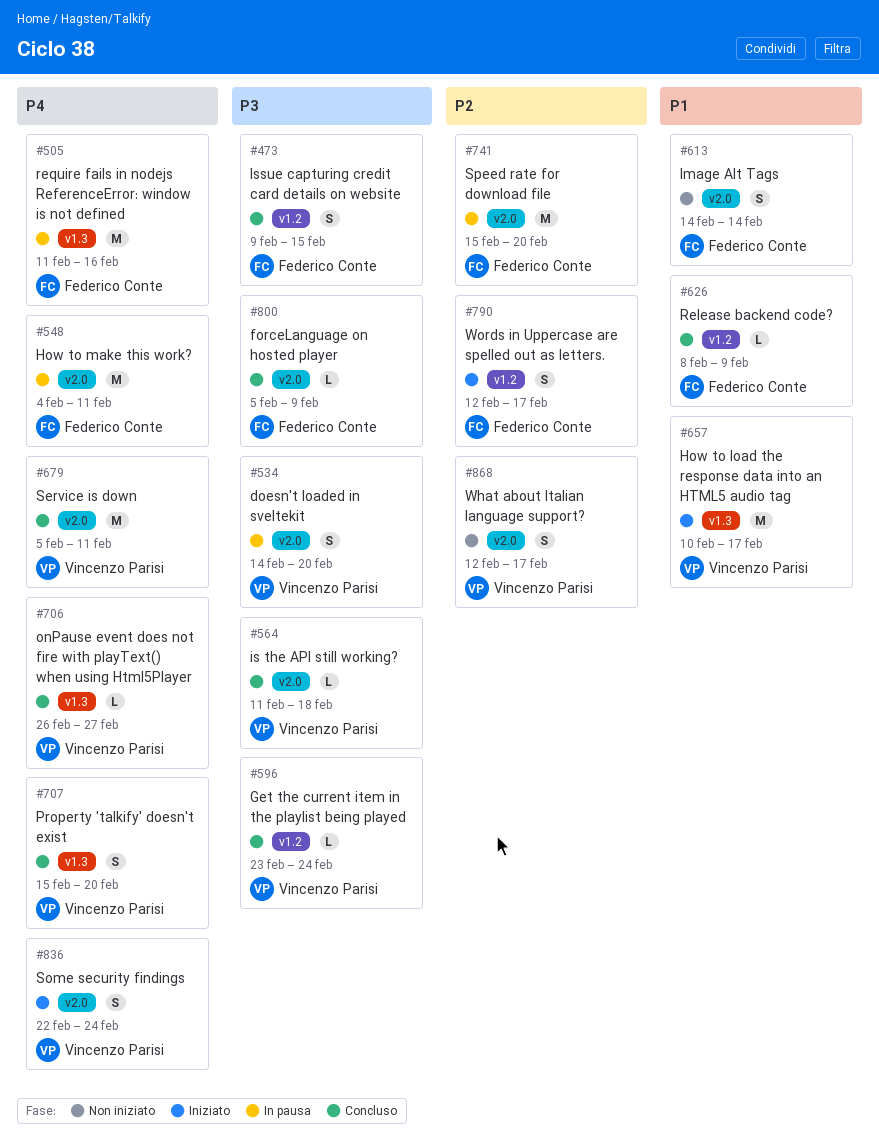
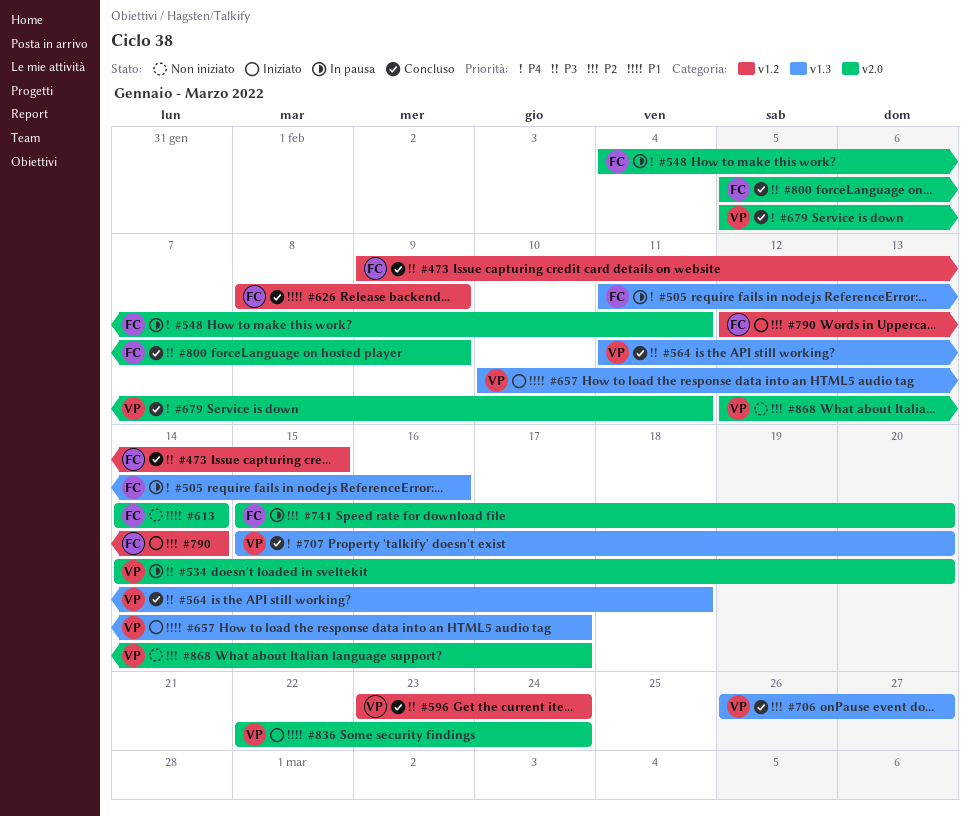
#564, label: v2.0 -> v1.3
#706, priority: P4 -> P2
#790, due: Feb 17 -> Feb 14
#836, priority: P4 -> P1

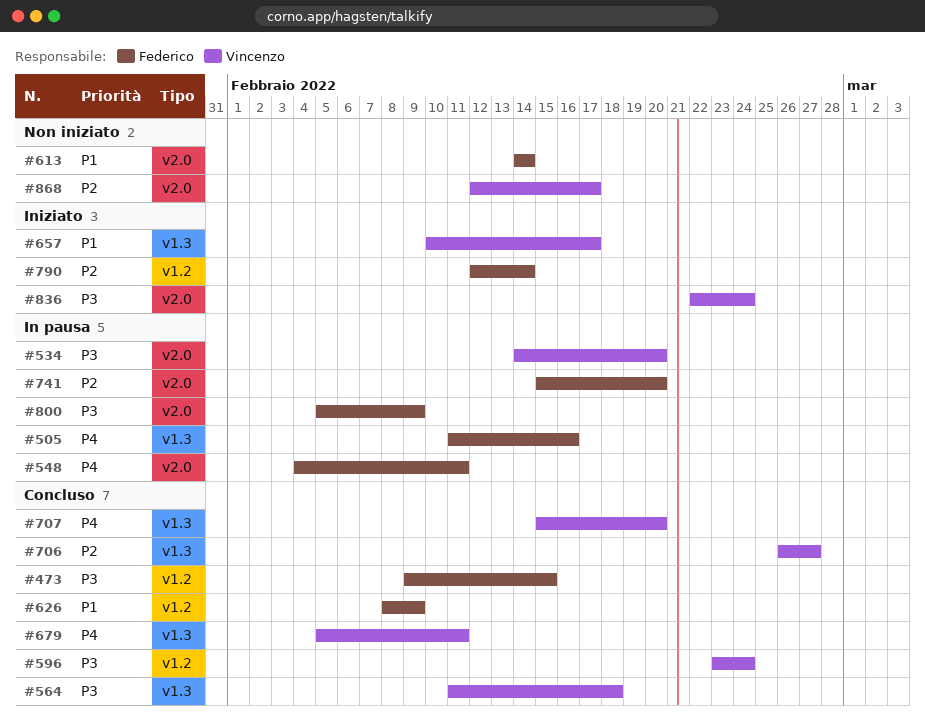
#679, label: v2.0 -> v1.3
#800, status: Concluso -> In pausa
#836, priority: P1 -> P3

